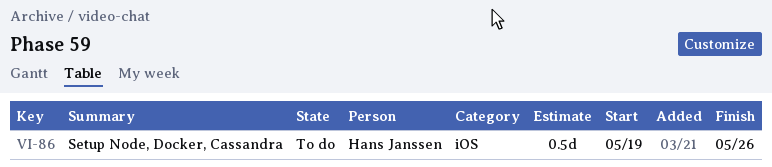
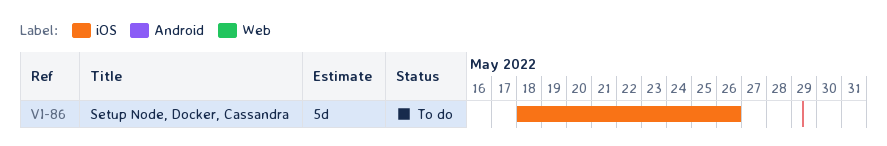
VI-86, estimate: 0.5d -> 5d
VI-86, start: May 19 -> May 18

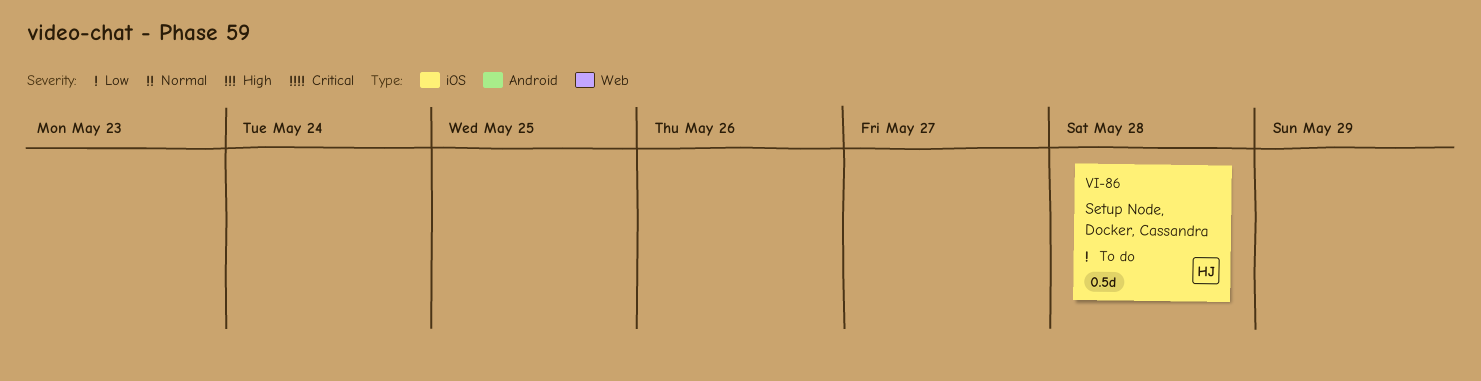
VI-86, estimate: 5d -> 0.5d
VI-86, due: May 26 -> May 28

